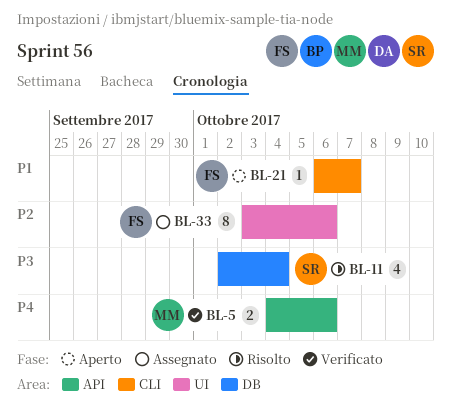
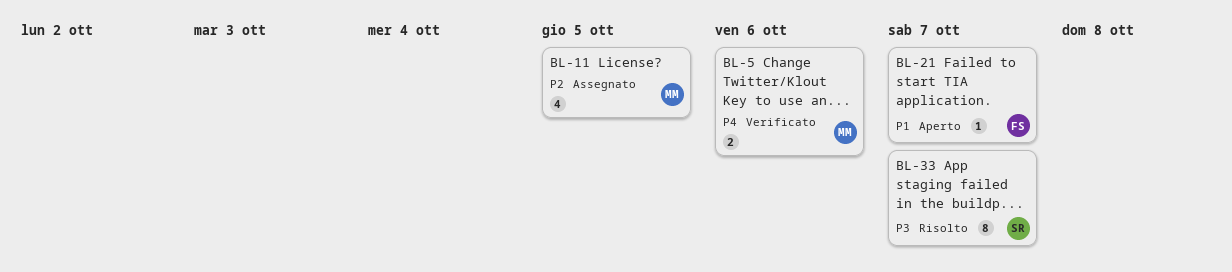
BL-11, status: Risolto -> Assegnato
BL-11, owner: SR -> MM
BL-11, priority: P3 -> P2
BL-11, due: Oct 4 -> Oct 5
BL-33, status: Assegnato -> Risolto
BL-33, owner: FS -> SR
BL-33, priority: P2 -> P3
BL-33, due: Oct 6 -> Oct 7

